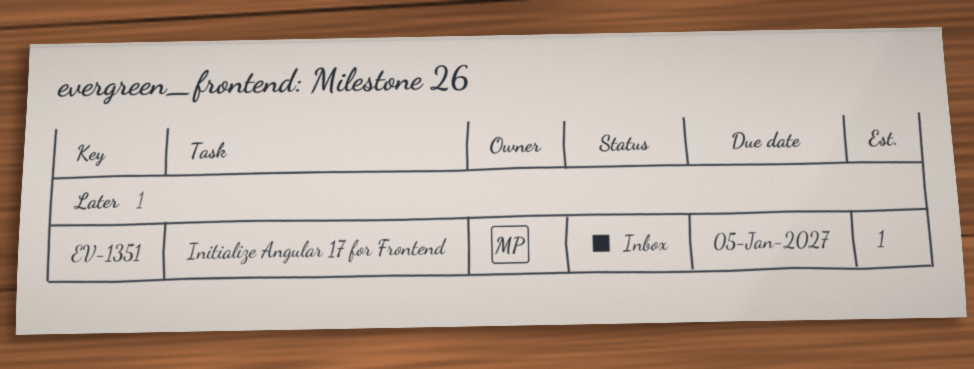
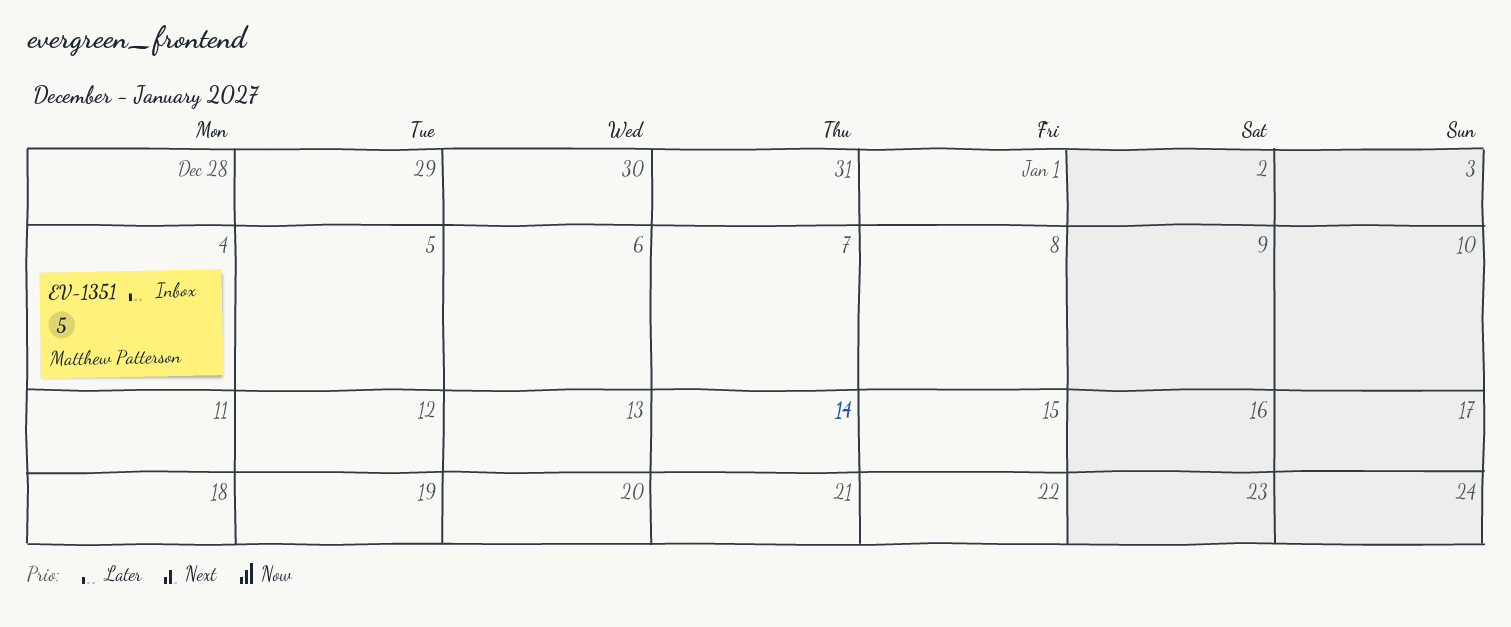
EV-1351, estimate: 1 -> 5
EV-1351, due: Jan 5 -> Jan 4

